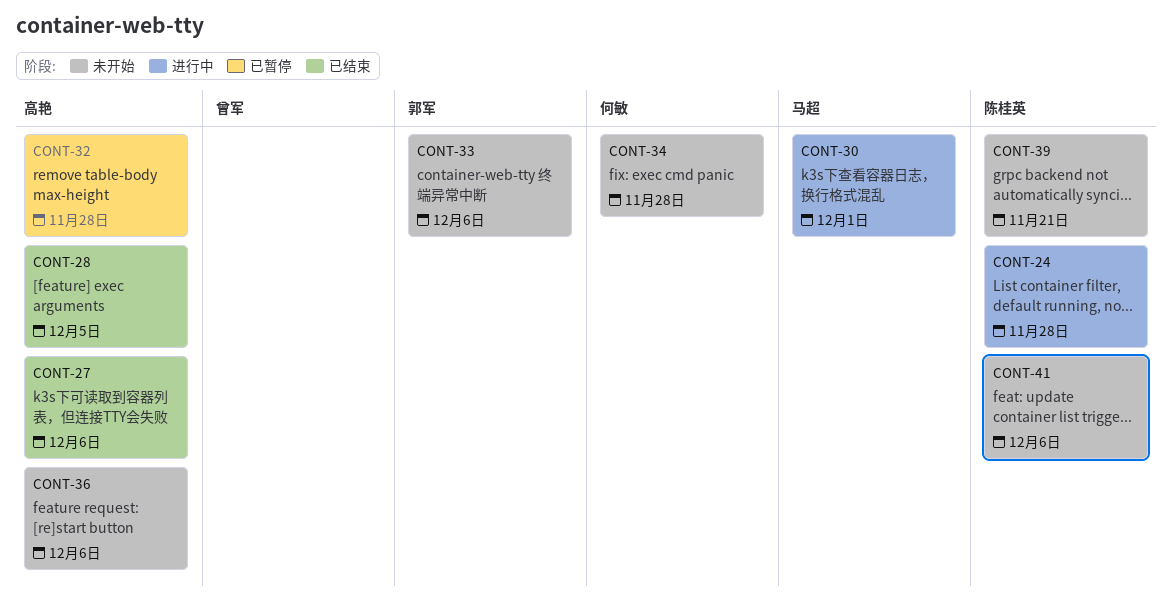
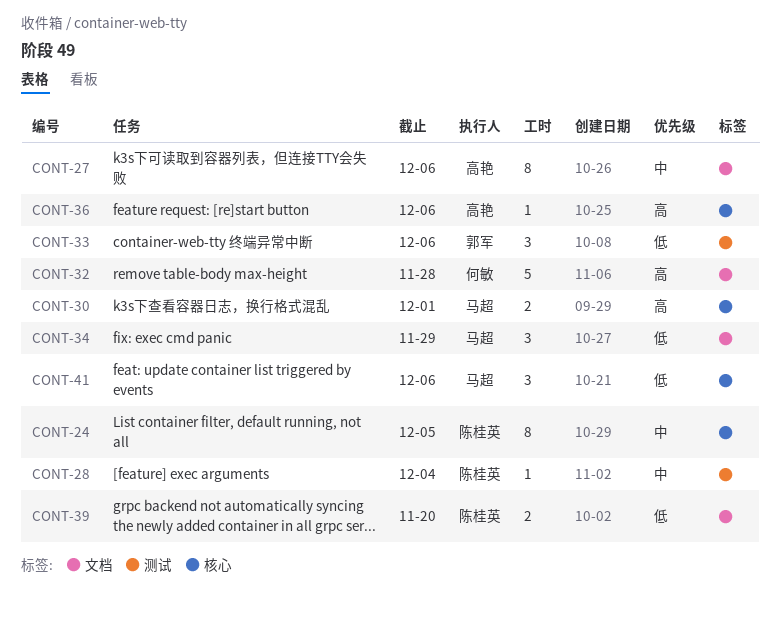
CONT-24, due: Nov 28 -> Dec 5
CONT-28, owner: 高艳 -> 陈桂英
CONT-28, due: Dec 5 -> Dec 4
CONT-32, owner: 高艳 -> 何敏
CONT-34, owner: 何敏 -> 马超
CONT-34, due: Nov 28 -> Nov 29
CONT-39, due: Nov 21 -> Nov 20
CONT-41, owner: 陈桂英 -> 马超

